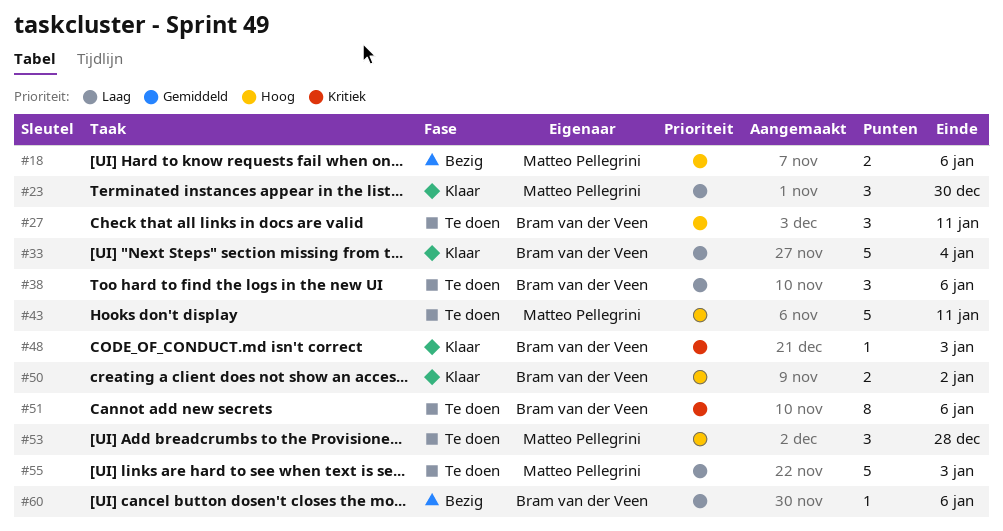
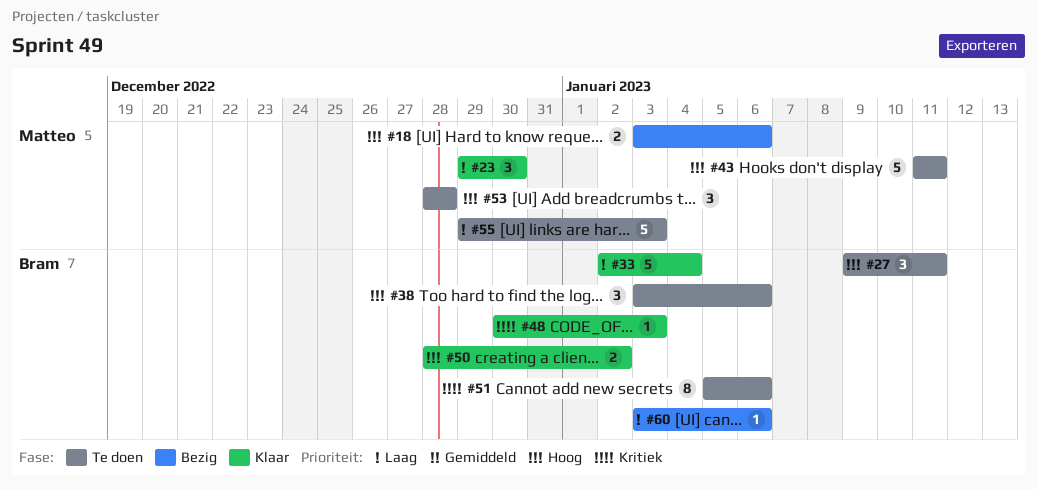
#38, priority: Laag -> Hoog

